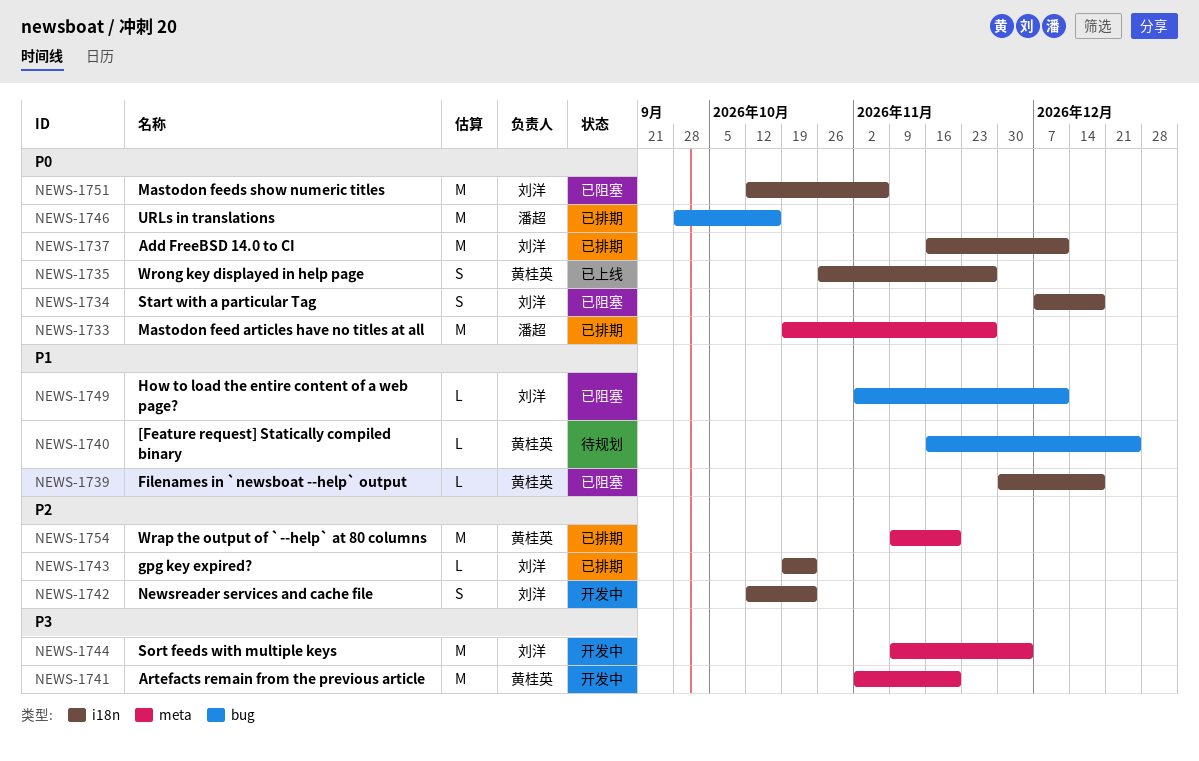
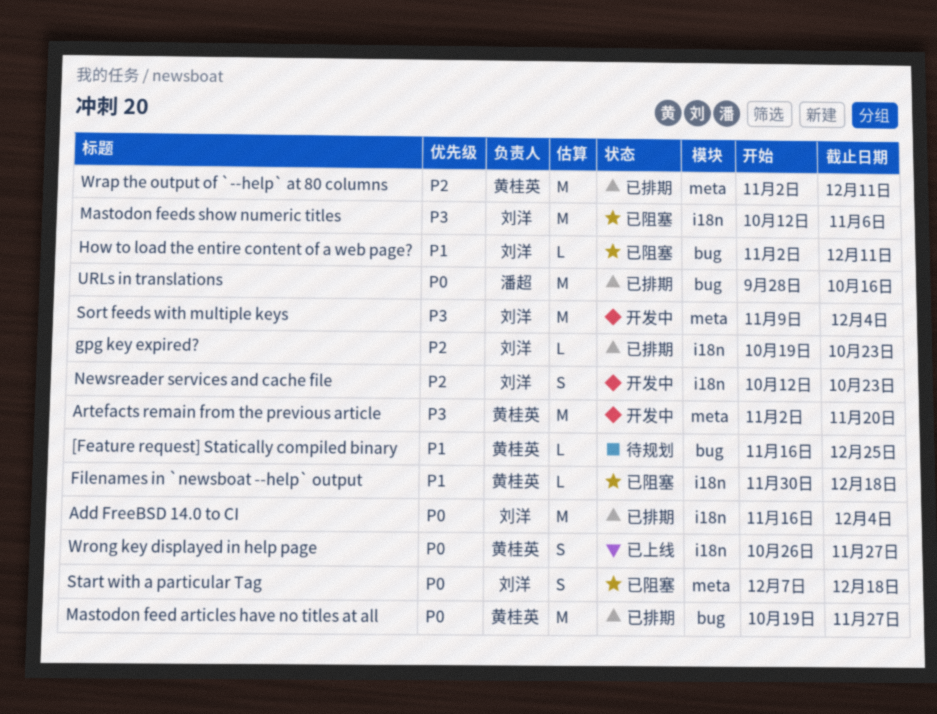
Add FreeBSD 14.0 to CI, due: Dec 11 -> Dec 4
Mastodon feed articles have no titles at all, owner: 潘超 -> 黄桂英
Mastodon feed articles have no titles at all, label: meta -> bug
Mastodon feeds show numeric titles, priority: P0 -> P3
Start with a particular Tag, label: i18n -> meta
Wrap the output of `--help` at 80 columns, start: Nov 9 -> Nov 2
Wrap the output of `--help` at 80 columns, due: Nov 20 -> Dec 11

